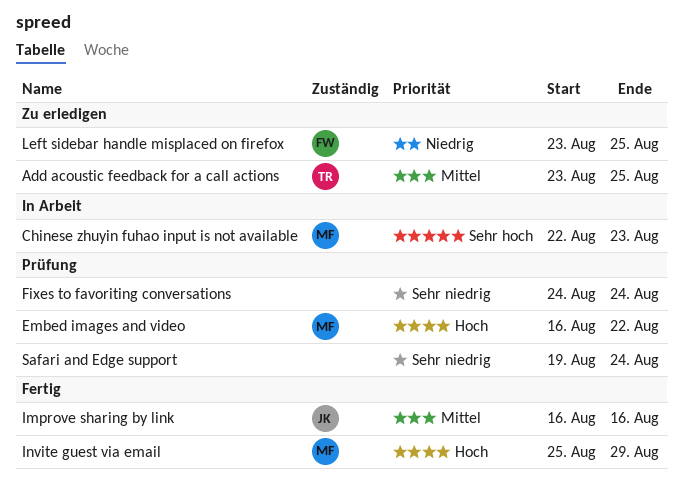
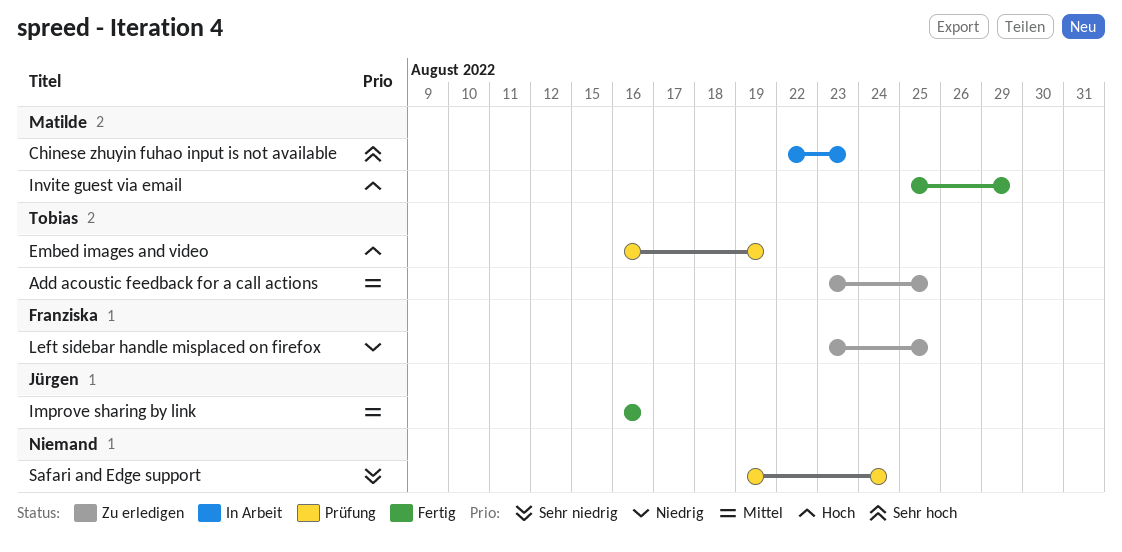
Embed images and video, owner: Matilde -> Tobias
Embed images and video, due: Aug 22 -> Aug 19
Fixes to favoriting conversations: present -> none

